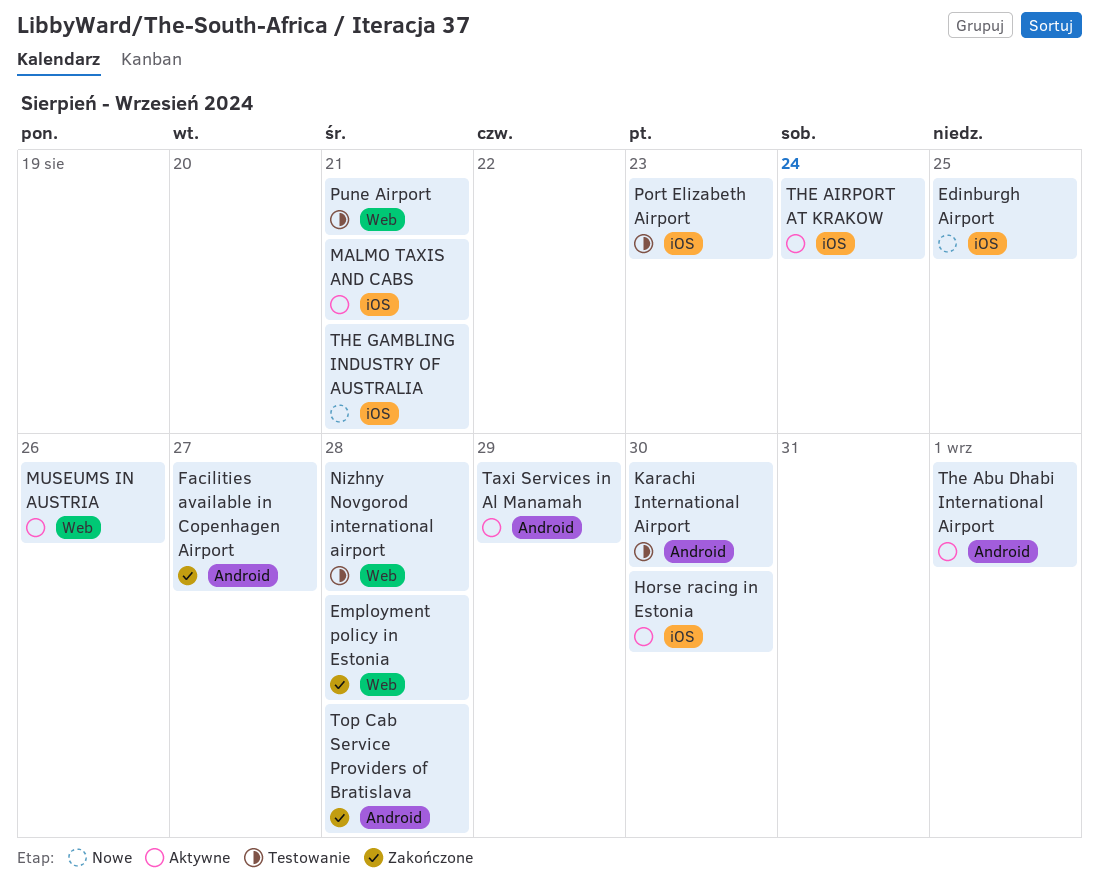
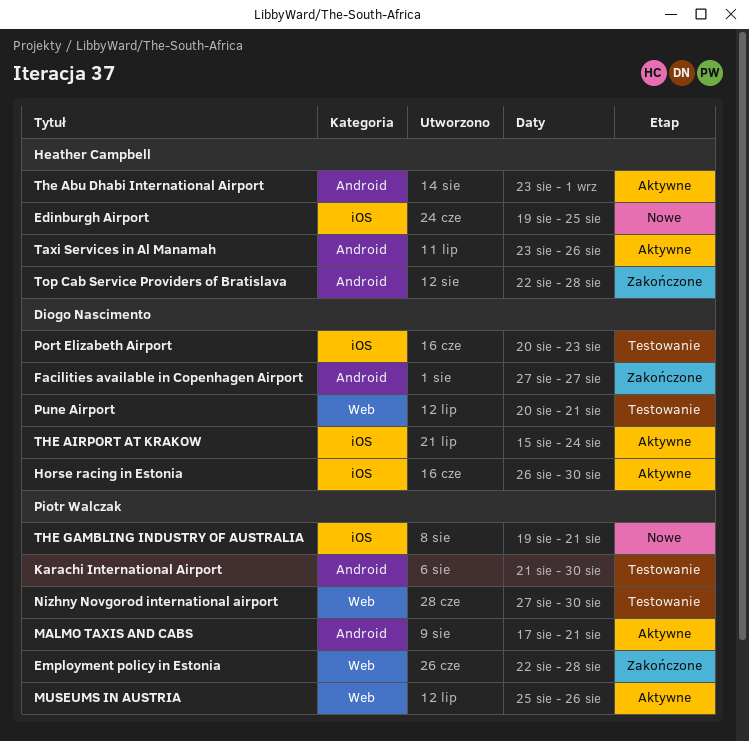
MALMO TAXIS AND CABS, label: iOS -> Android
Nizhny Novgorod international airport, due: Aug 28 -> Aug 30
Taxi Services in Al Manamah, due: Aug 29 -> Aug 26

